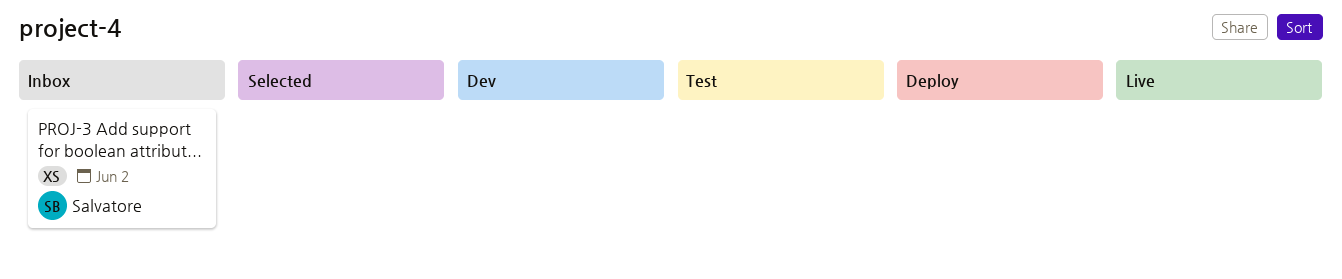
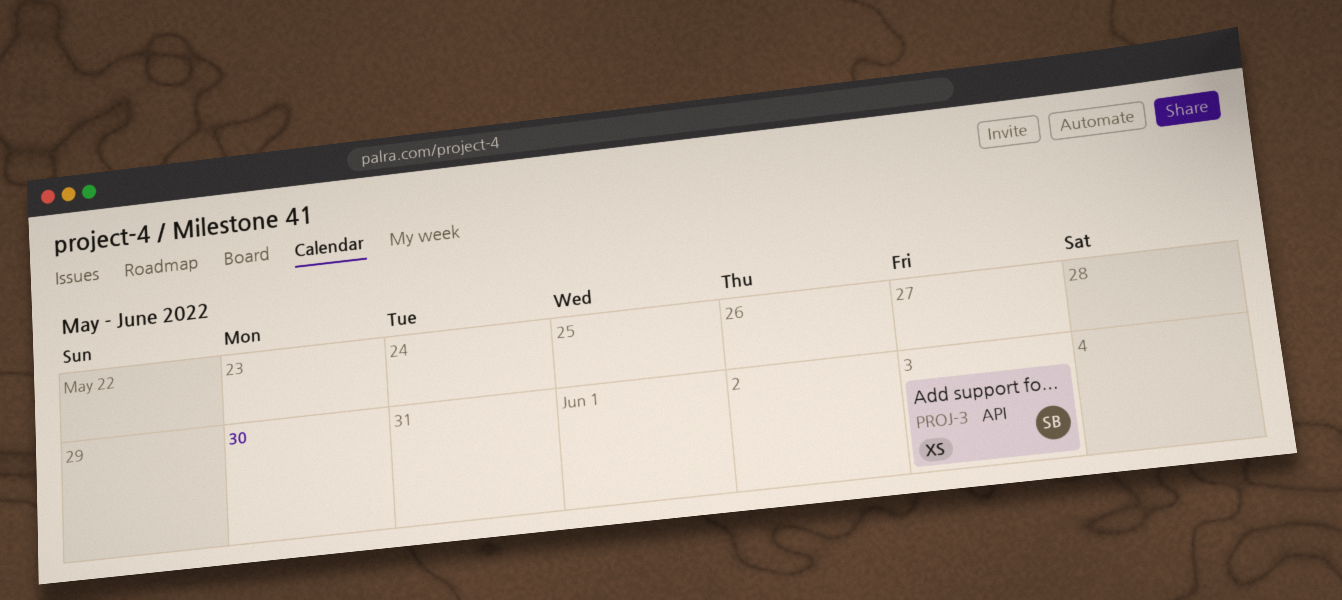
PROJ-3, due: Jun 2 -> Jun 3

